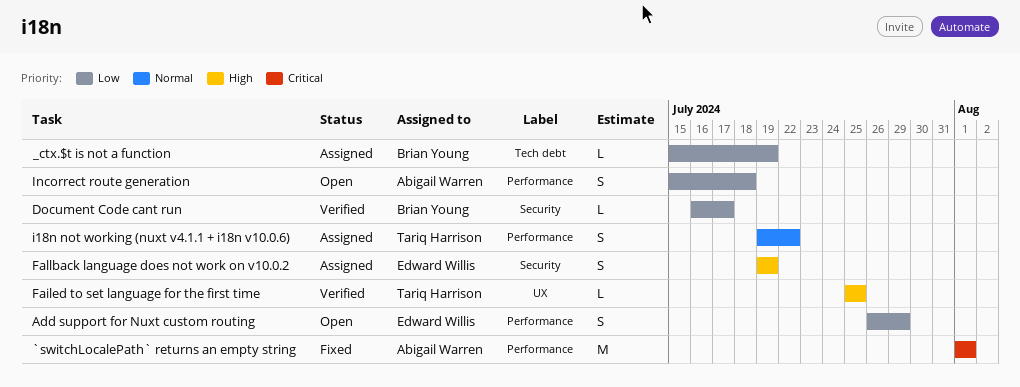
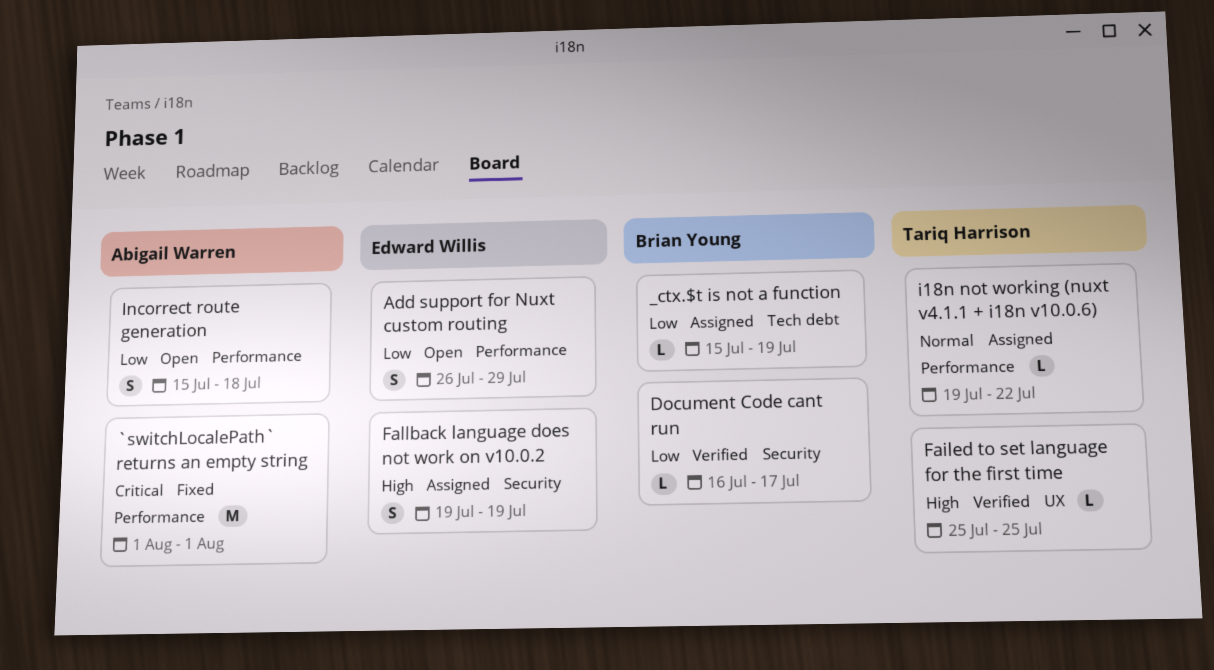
i18n not working (nuxt v4.1.1 + i18n v10.0.6), estimate: S -> L

